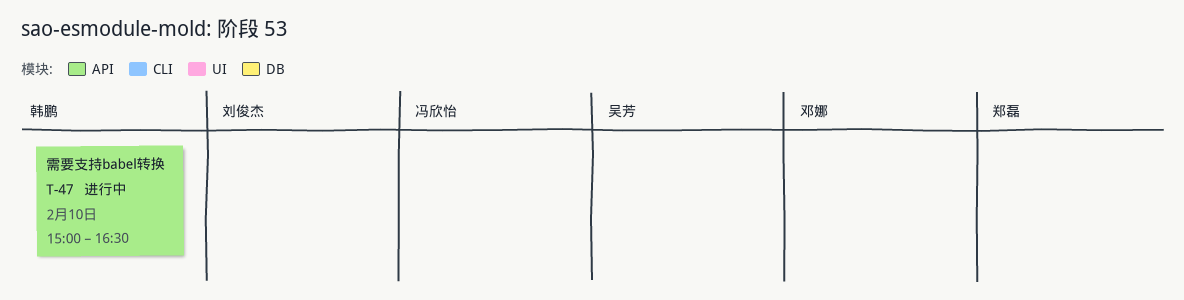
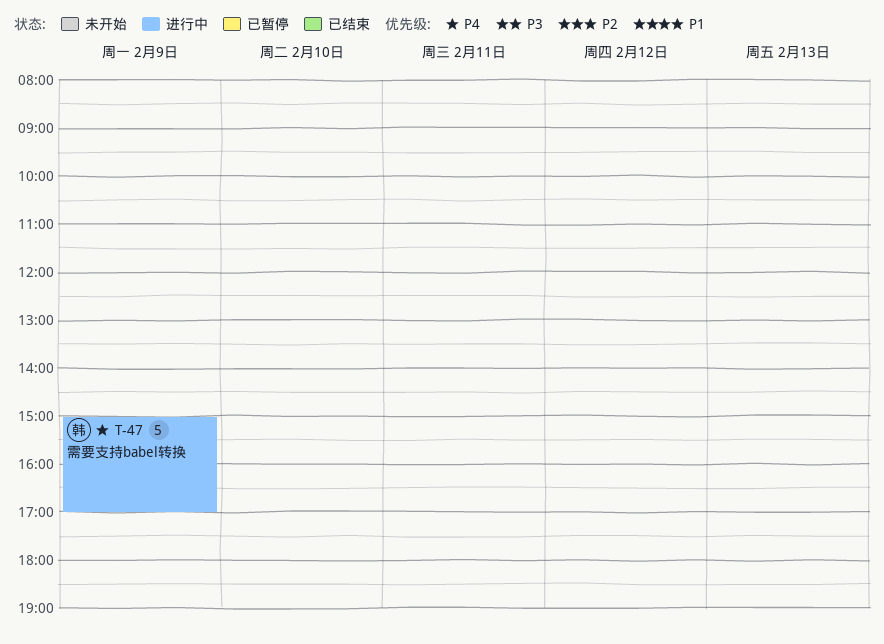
T-47, day: Feb 10 -> Feb 9
T-47, ends: 16:30 -> 17:00

